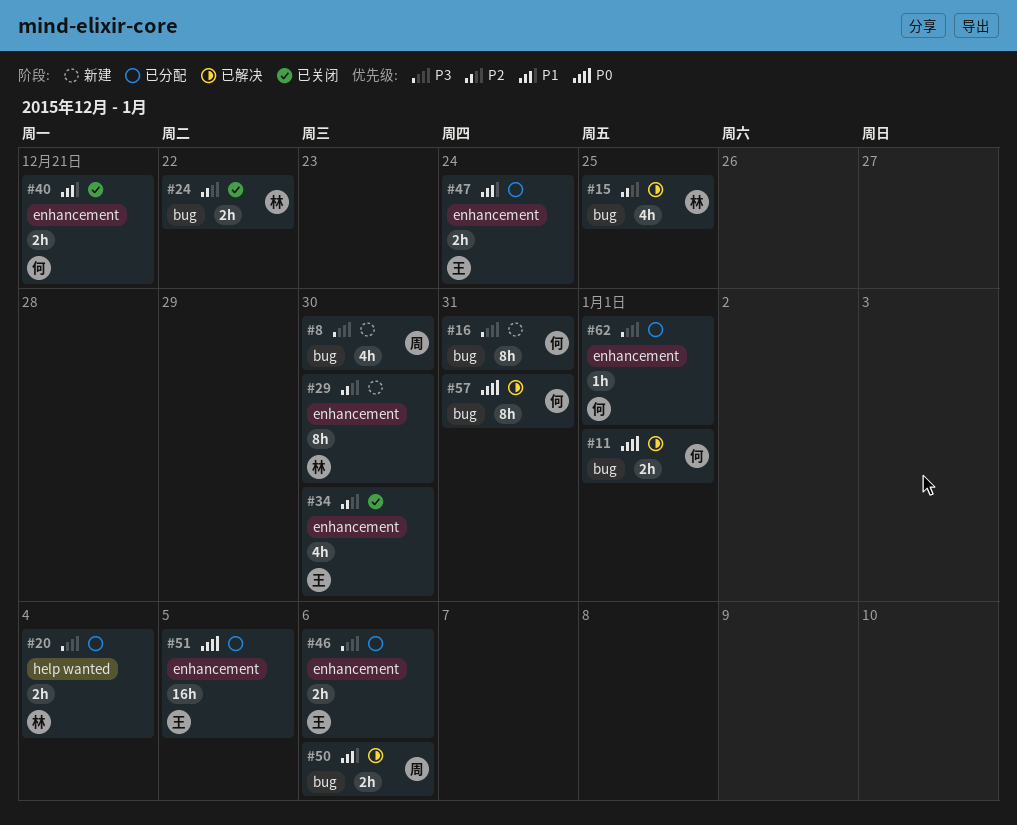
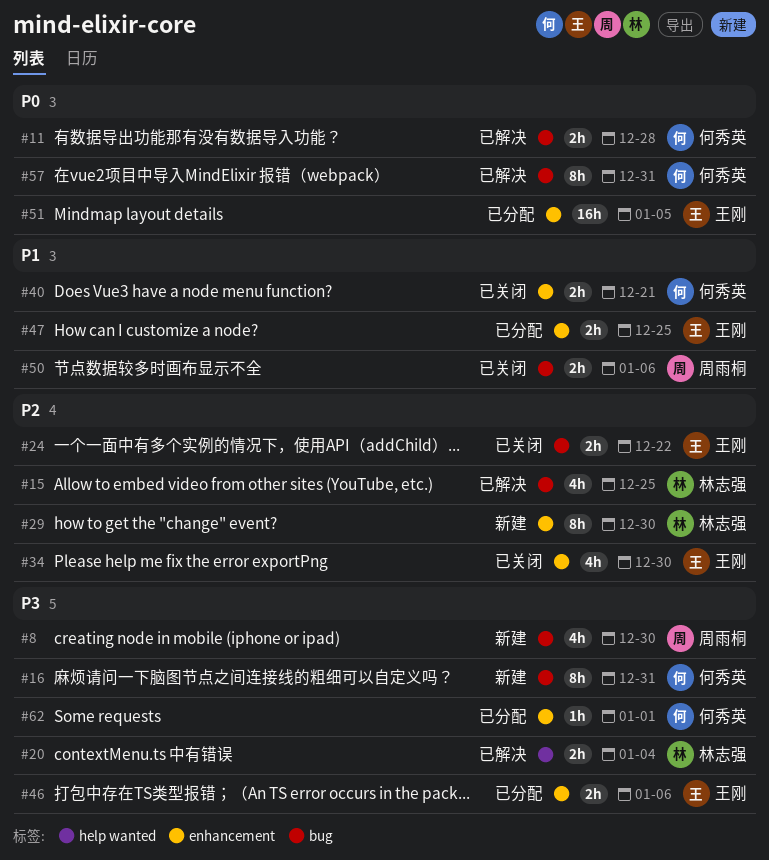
#11, due: Jan 1 -> Dec 28
#20, status: 已分配 -> 已解决
#24, owner: 林志强 -> 王刚
#47, due: Dec 24 -> Dec 25
#50, status: 已解决 -> 已关闭

